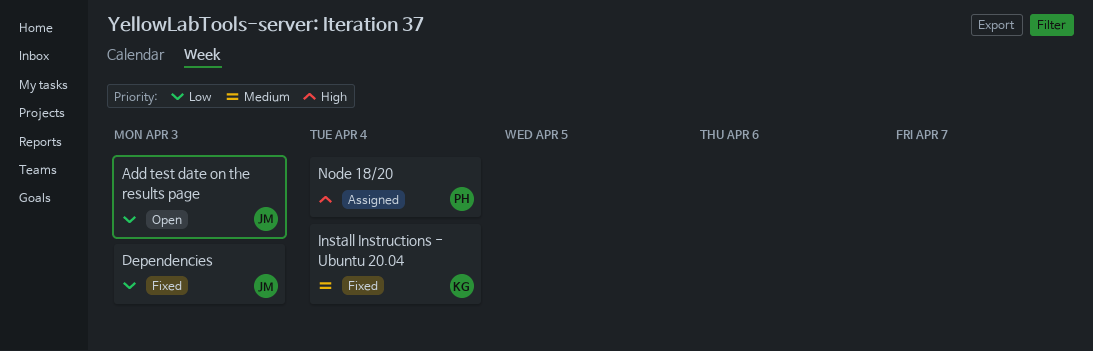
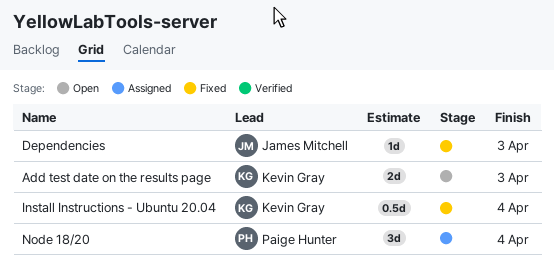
Add test date on the results page, owner: James Mitchell -> Kevin Gray

